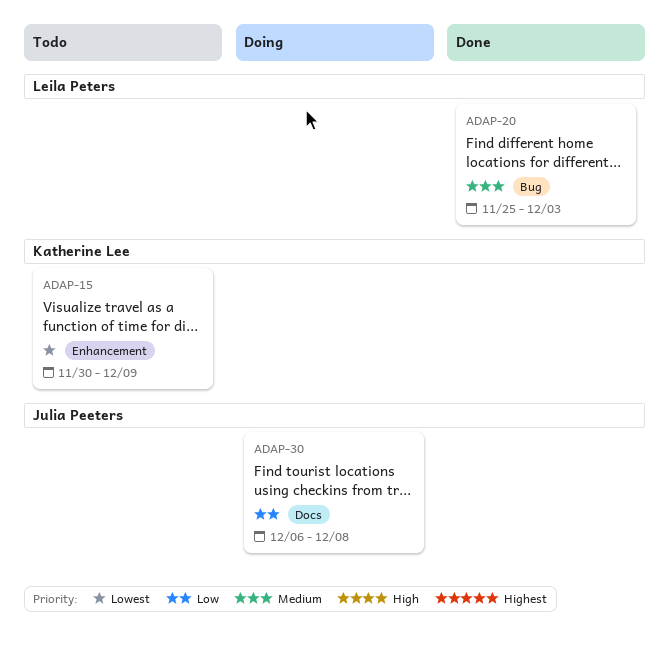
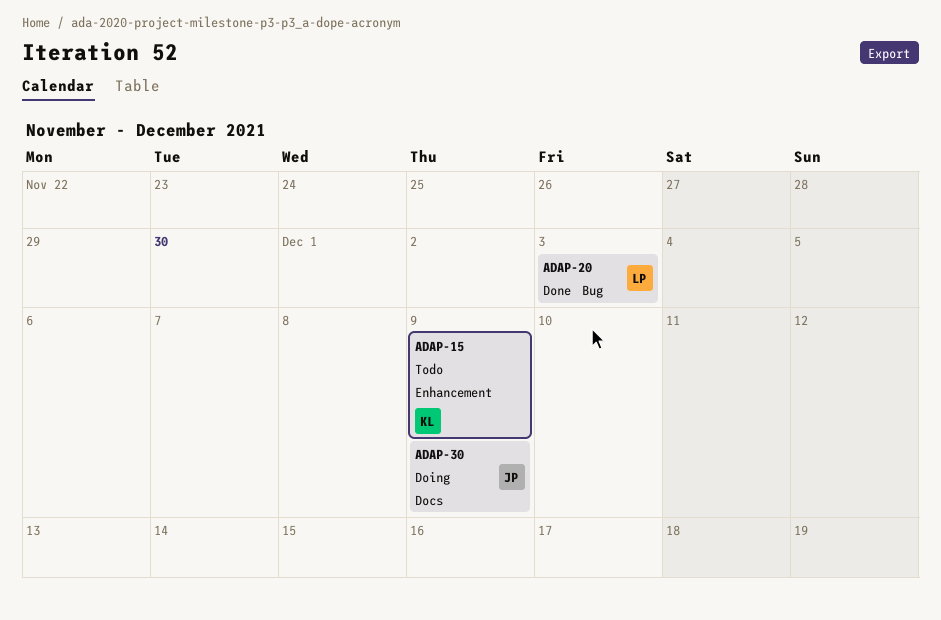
ADAP-30, due: Dec 8 -> Dec 9

